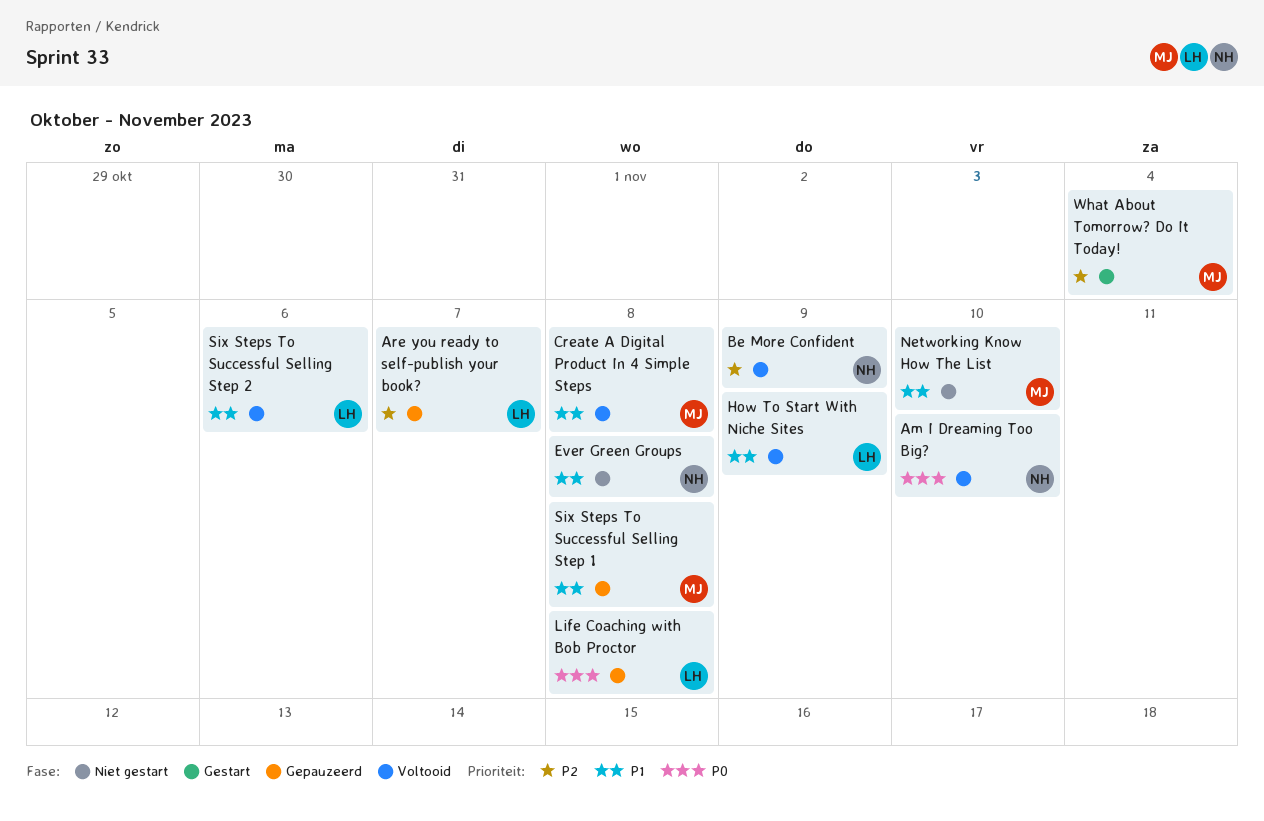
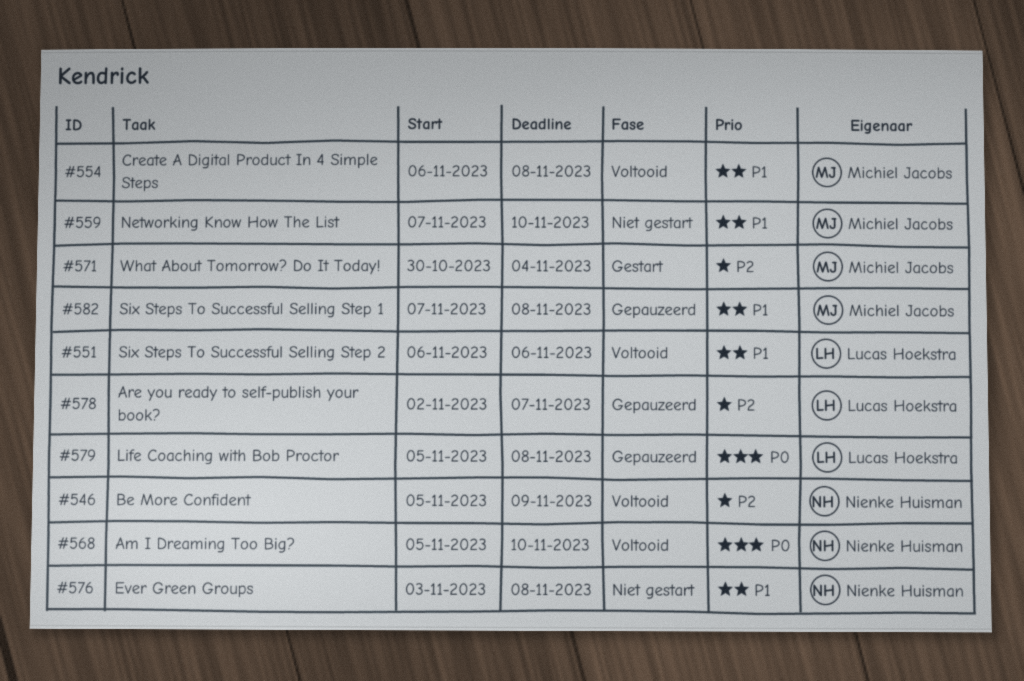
How To Start With Niche Sites: present -> none

